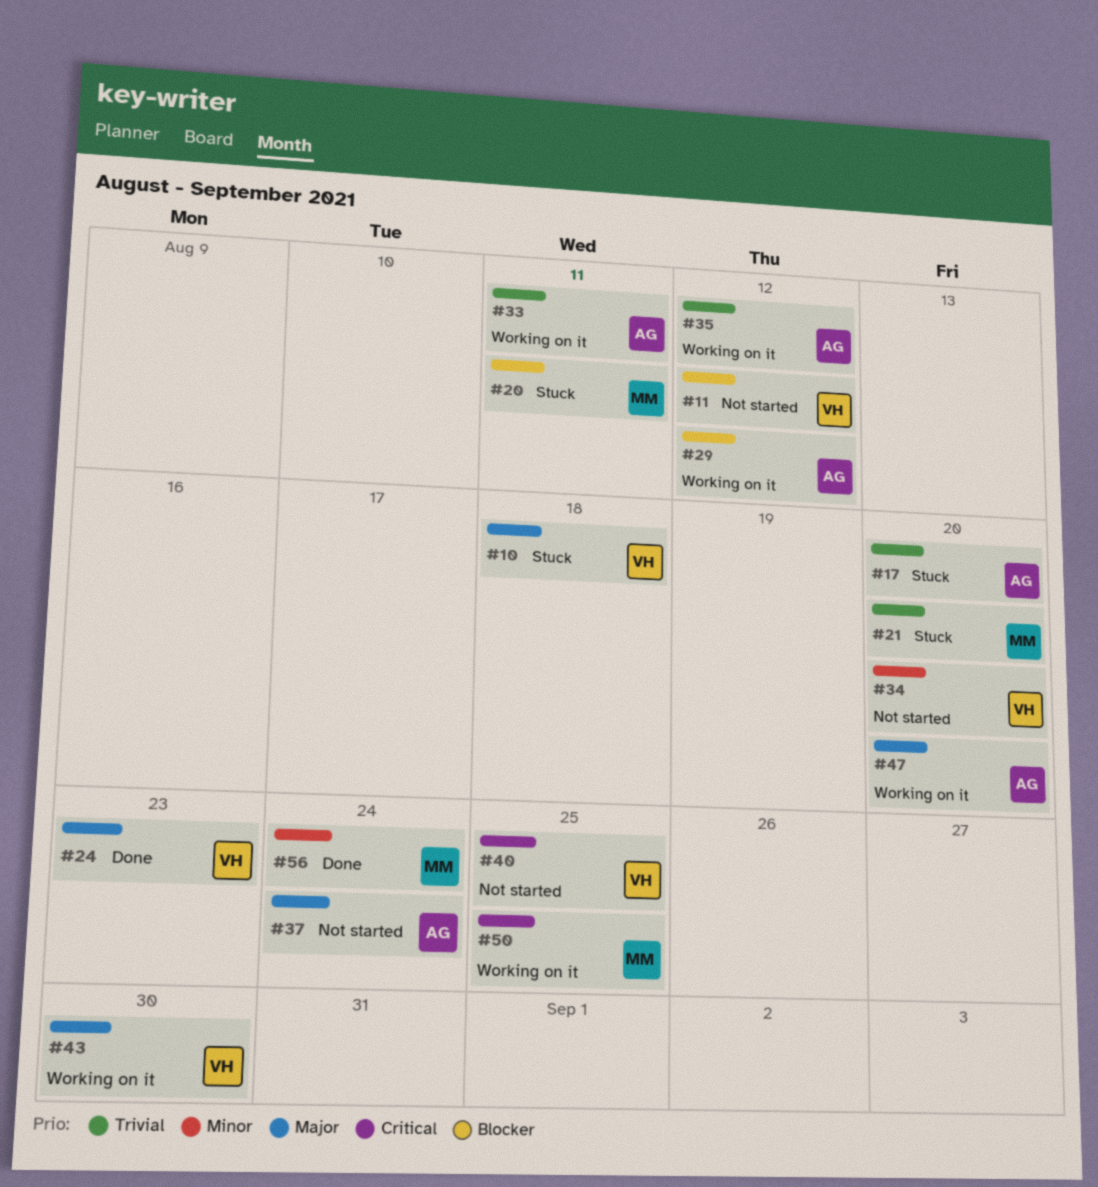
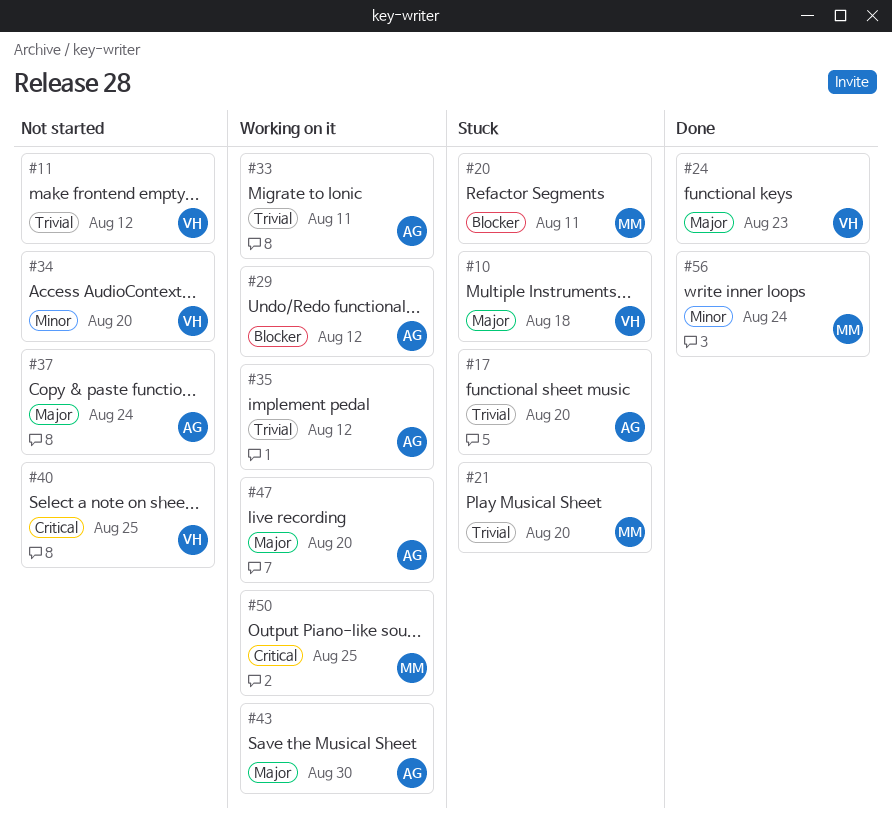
#11, priority: Blocker -> Trivial
#43, owner: VH -> AG

